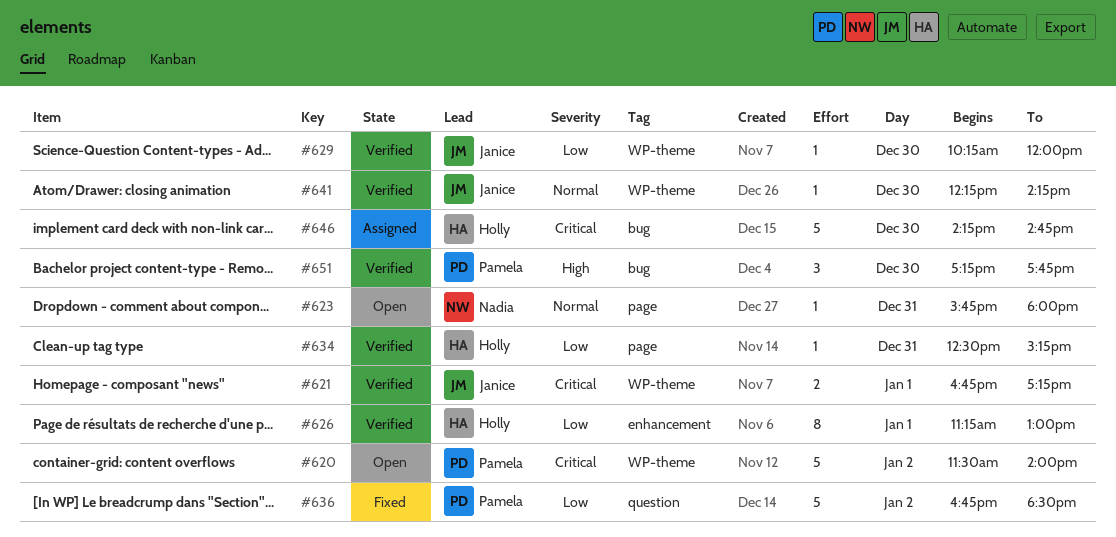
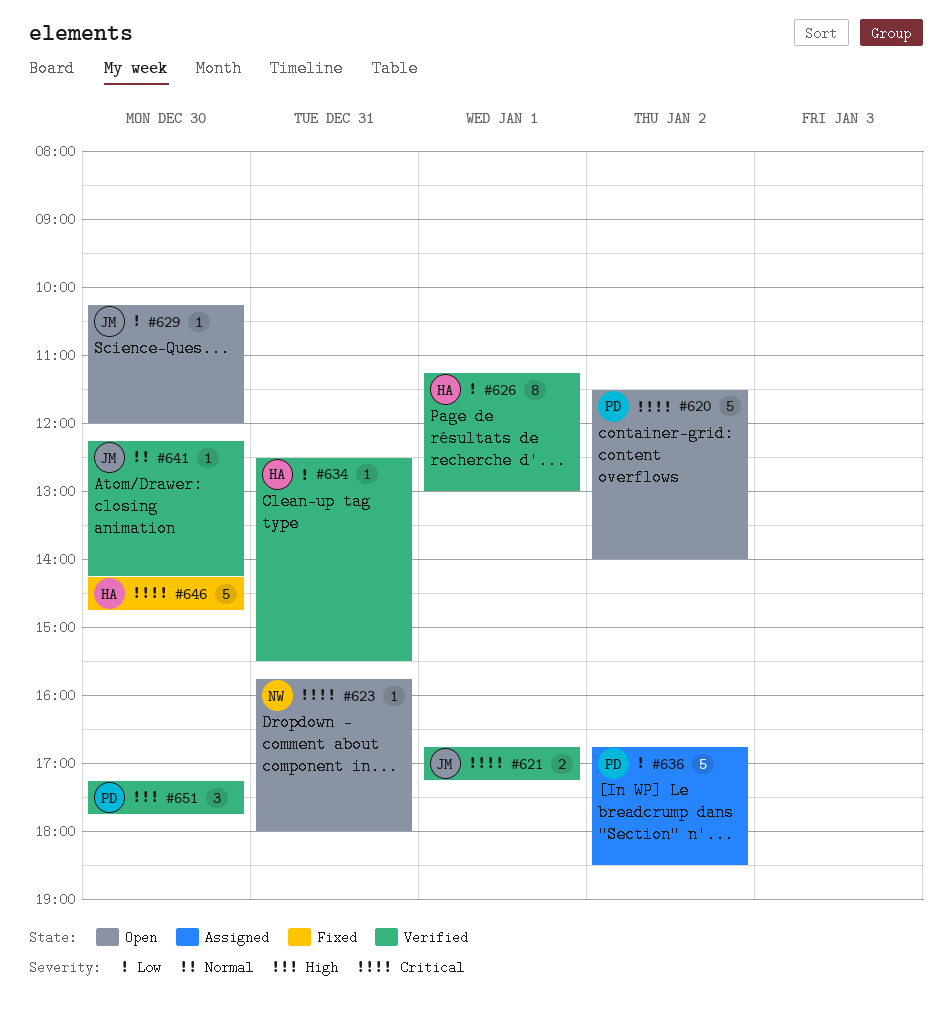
#623, priority: Normal -> Critical
#629, status: Verified -> Open
#634, ends: 15:15 -> 15:30
#636, status: Fixed -> Assigned
#646, status: Assigned -> Fixed

